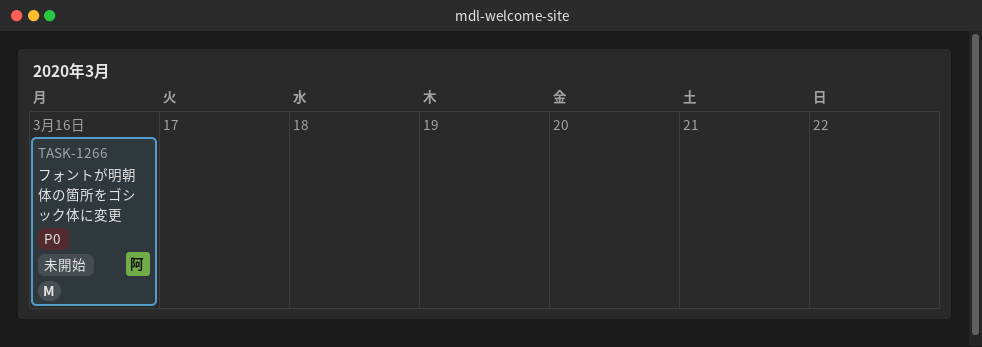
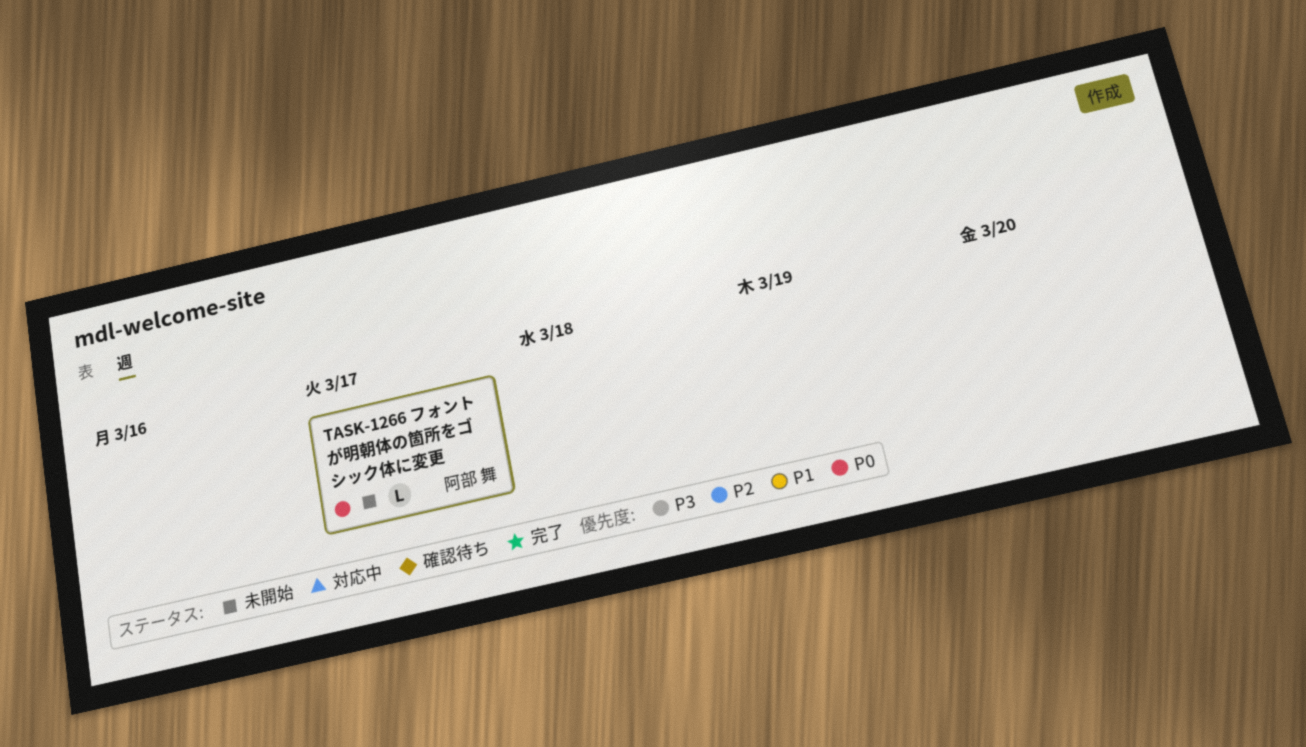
TASK-1266, estimate: M -> L
TASK-1266, due: Mar 16 -> Mar 17

